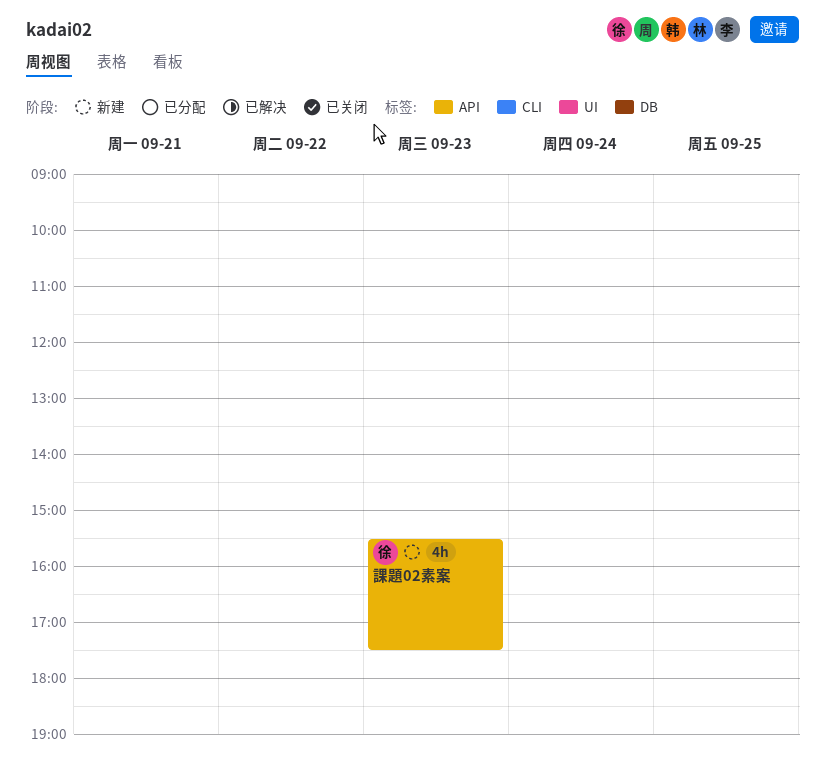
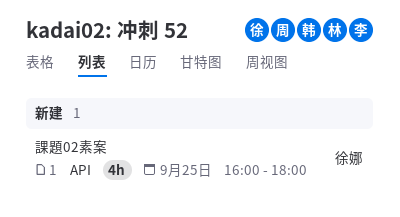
課題02素案, day: Sep 23 -> Sep 25
課題02素案, begins: 15:30 -> 16:00
課題02素案, ends: 17:30 -> 18:00

